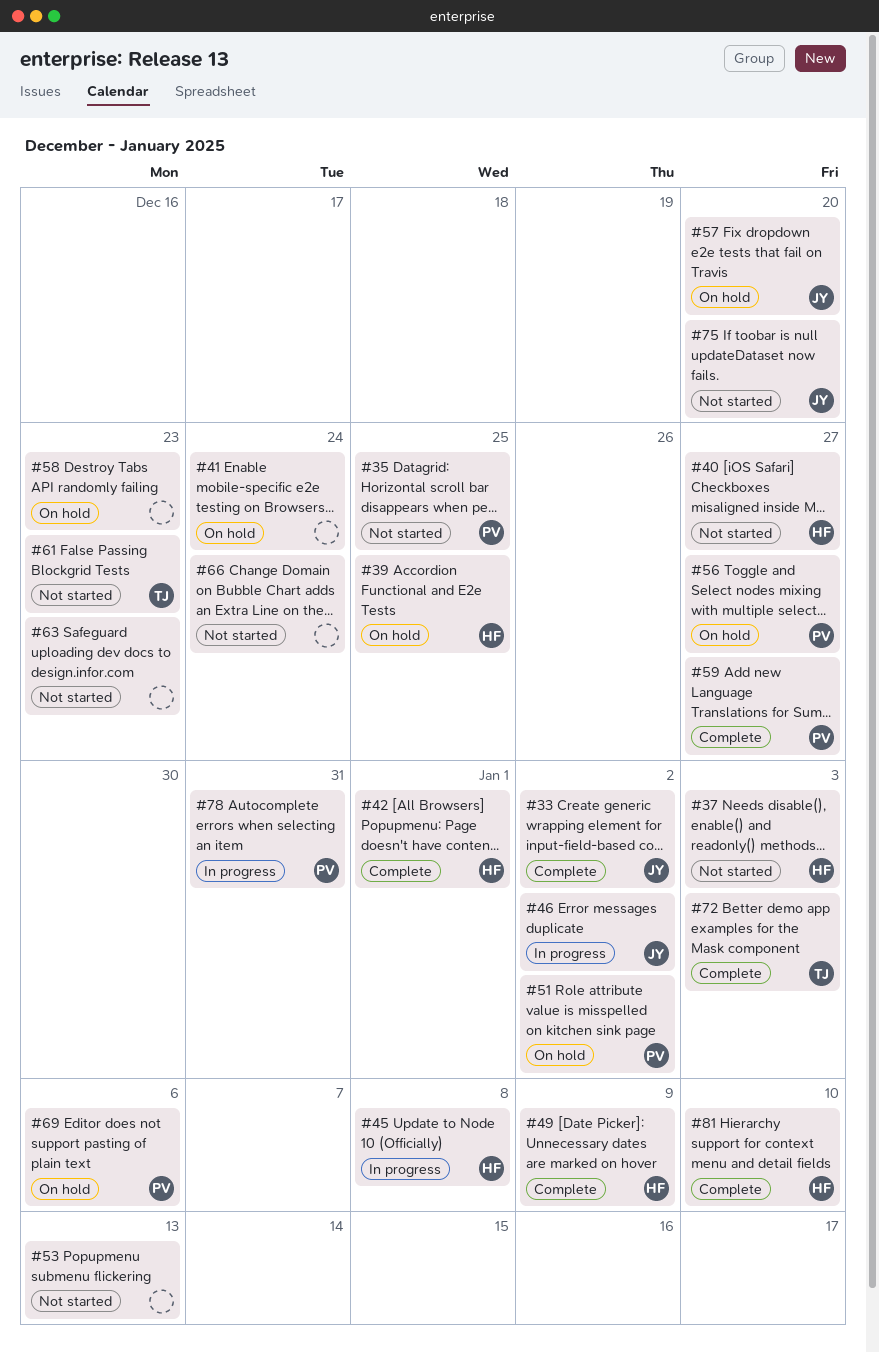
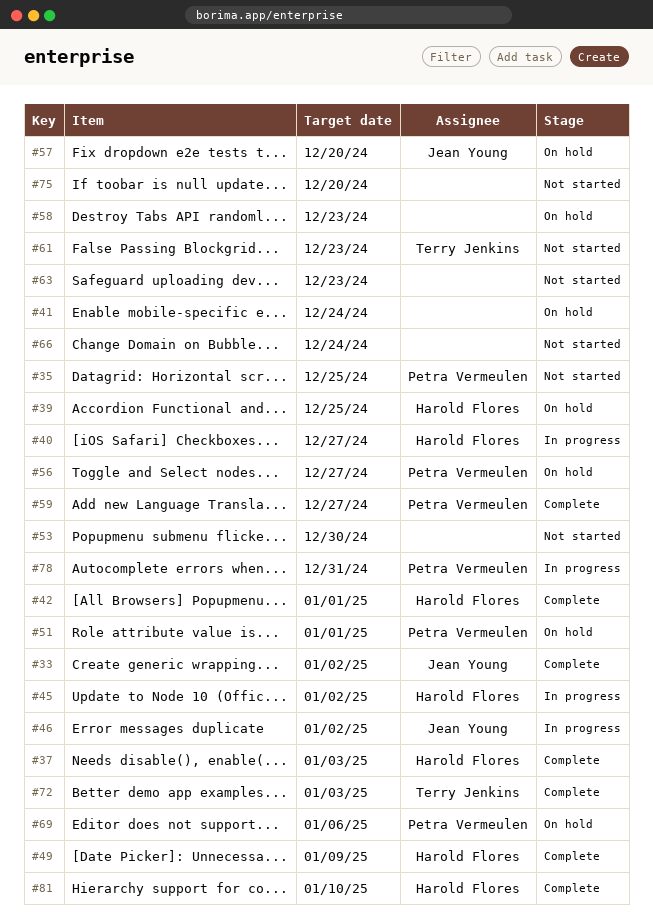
#37, status: Not started -> Complete
#40, status: Not started -> In progress
#45, due: Jan 8 -> Jan 2
#51, due: Jan 2 -> Jan 1
#53, due: Jan 13 -> Dec 30
#75, owner: Jean Young -> none

